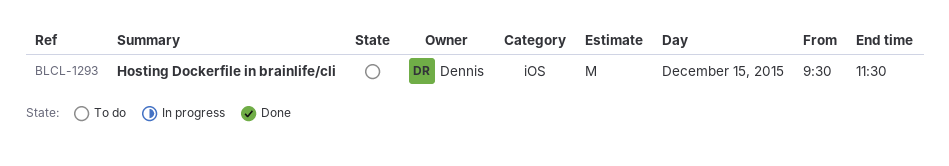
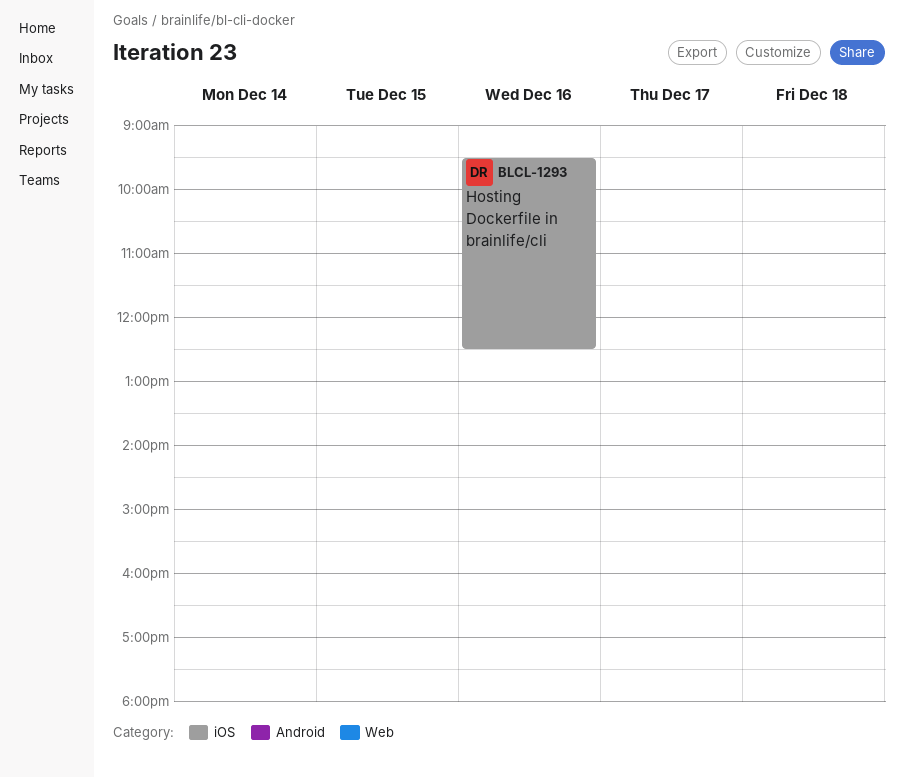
BLCL-1293, day: Dec 15 -> Dec 16
BLCL-1293, ends: 11:30 -> 12:30

